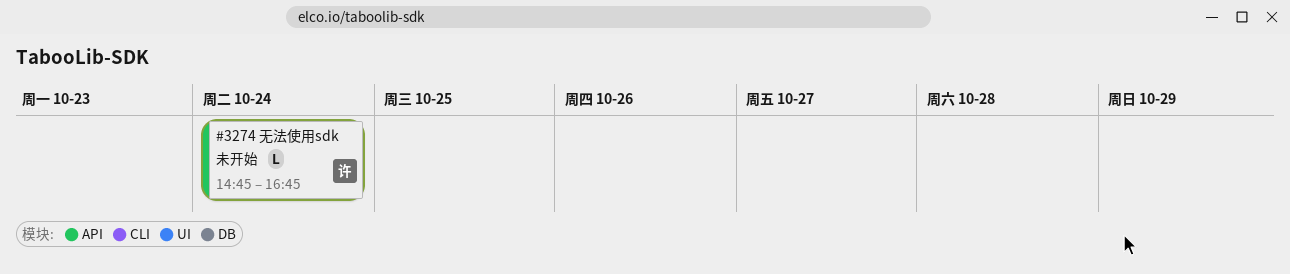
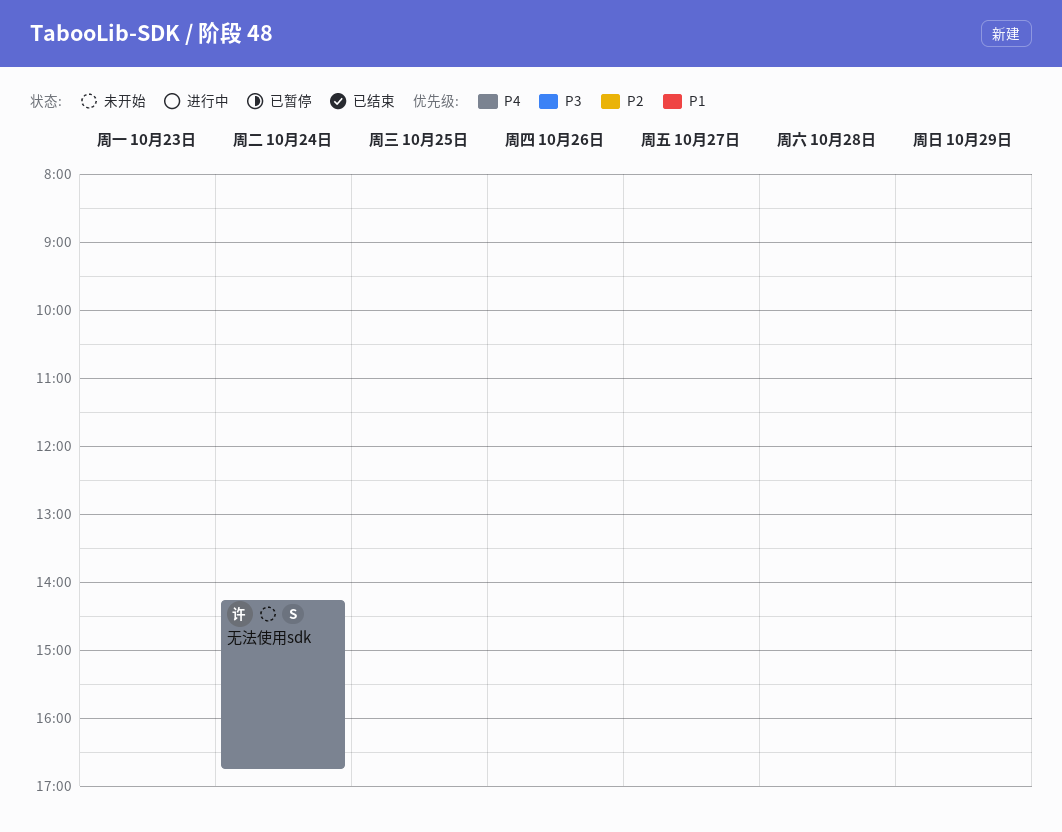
无法使用sdk, estimate: L -> S
无法使用sdk, begins: 14:45 -> 14:15

